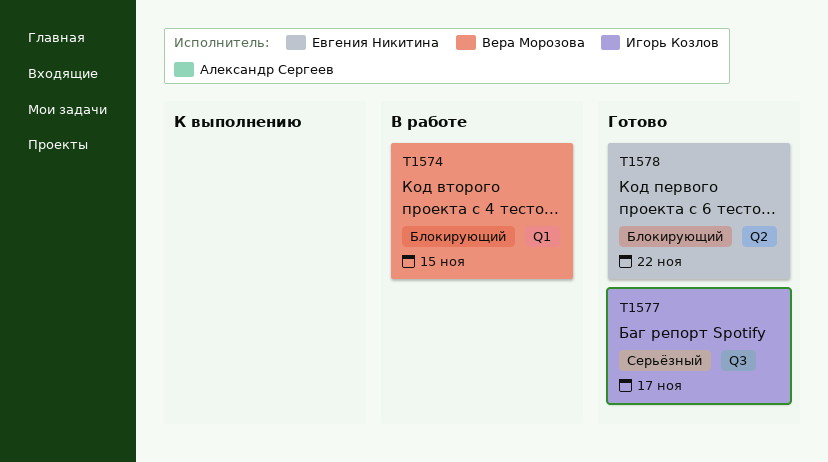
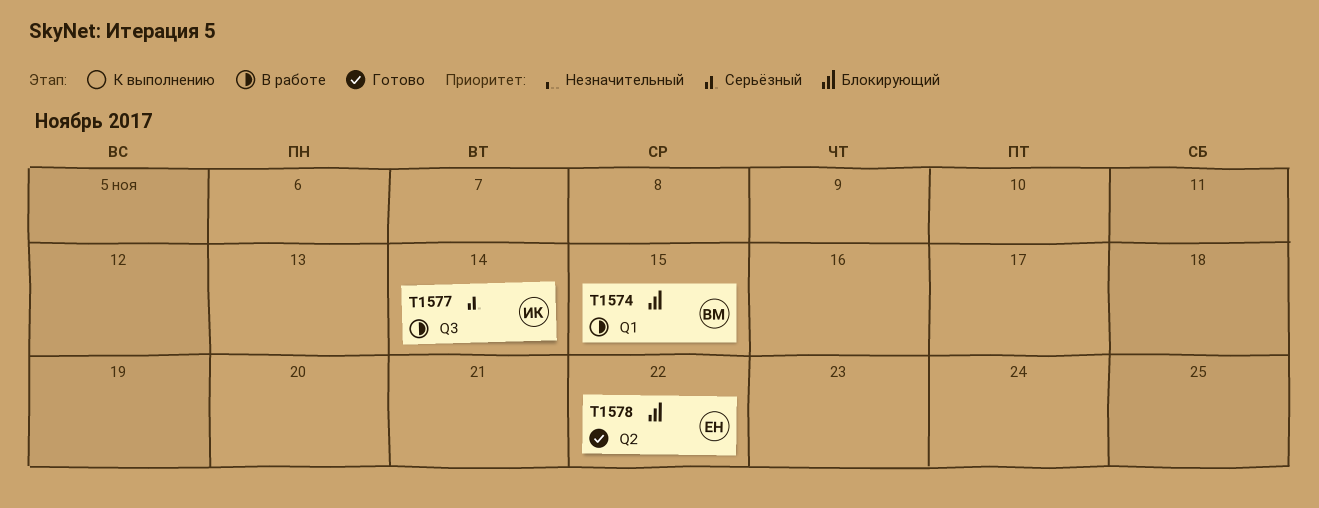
T1577, status: Готово -> В работе
T1577, due: Nov 17 -> Nov 14

